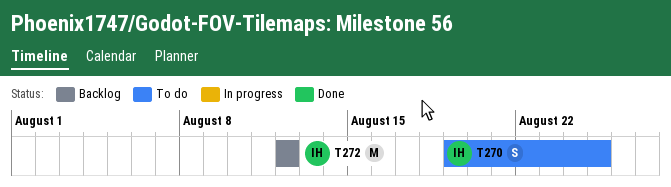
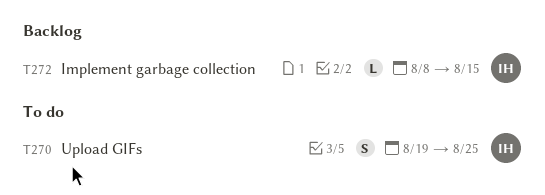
T272, estimate: M -> L
T272, start: Aug 12 -> Aug 8
T272, due: Aug 12 -> Aug 15

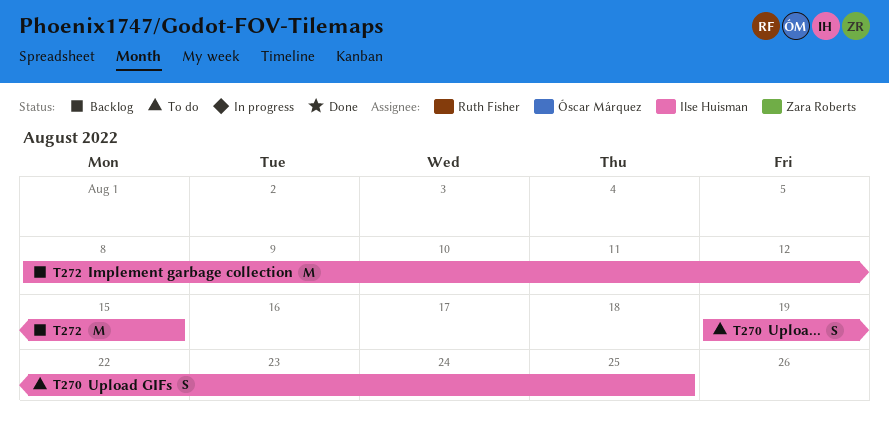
T272, estimate: L -> M

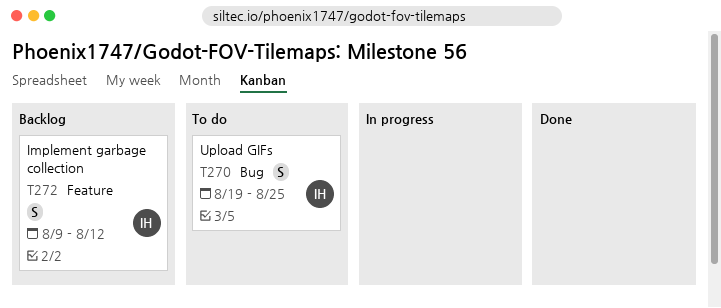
T272, estimate: M -> S
T272, start: Aug 8 -> Aug 9
T272, due: Aug 15 -> Aug 12

